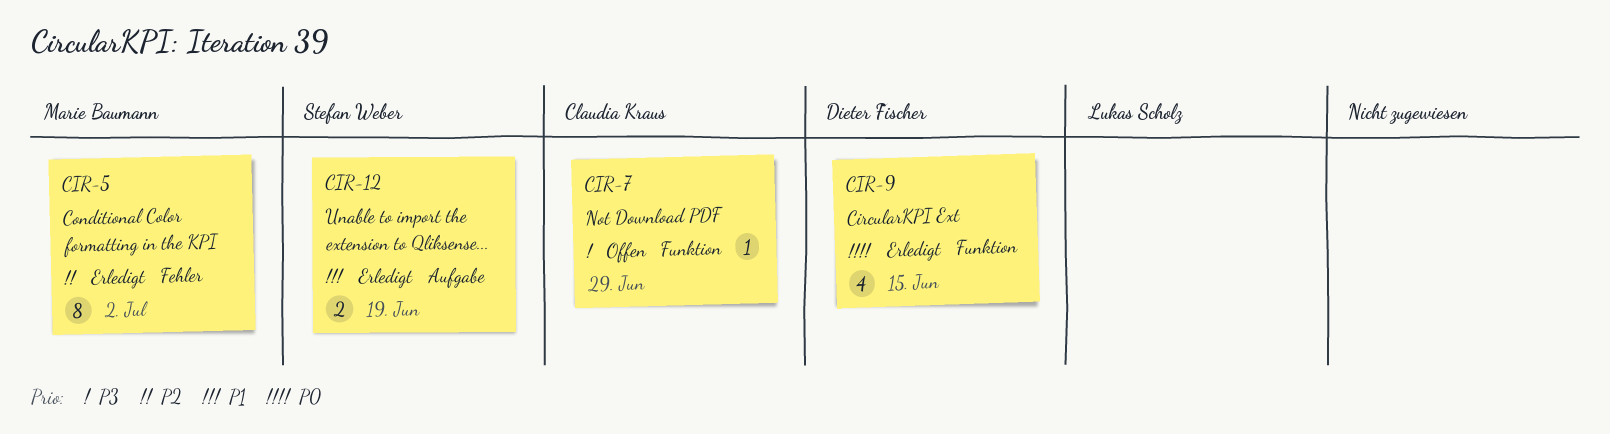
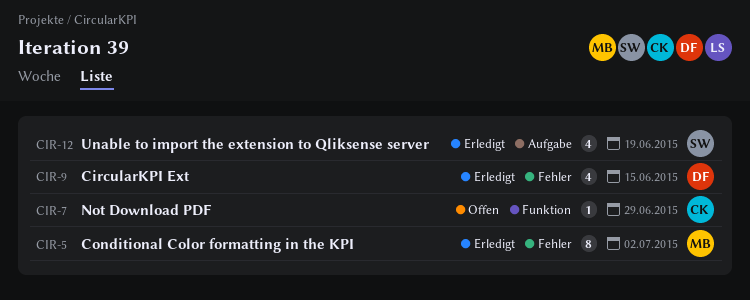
CIR-9, label: Funktion -> Fehler
CIR-12, estimate: 2 -> 4

